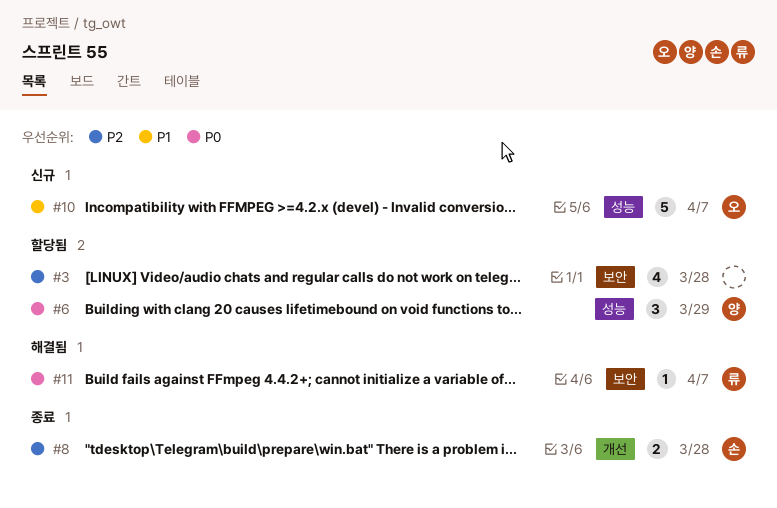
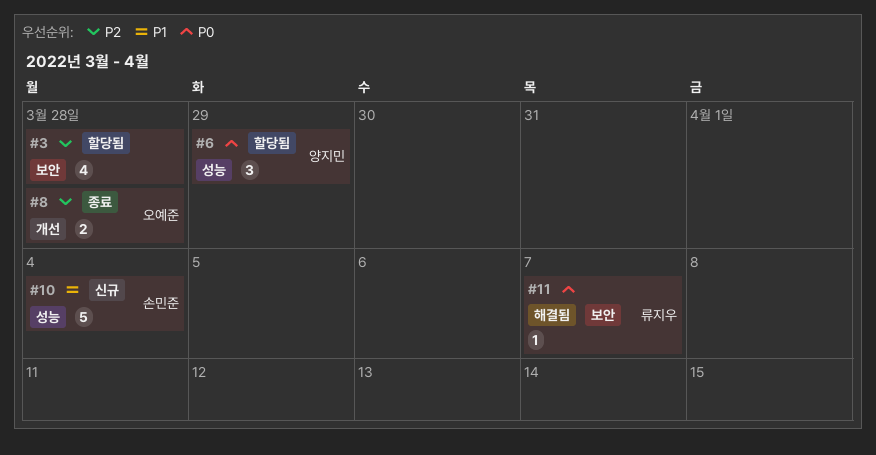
#8, owner: 손민준 -> 오예준
#10, owner: 오예준 -> 손민준
#10, due: Apr 7 -> Apr 4

